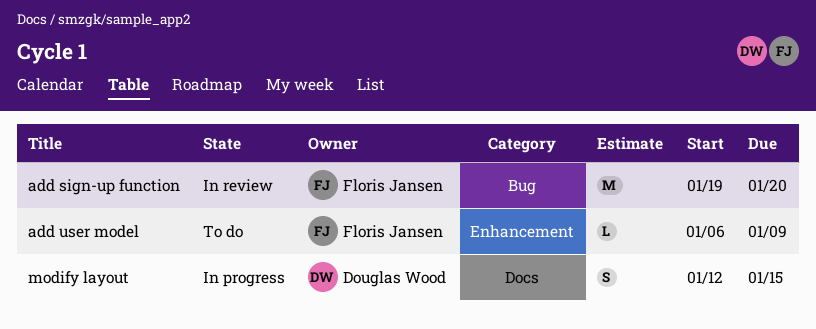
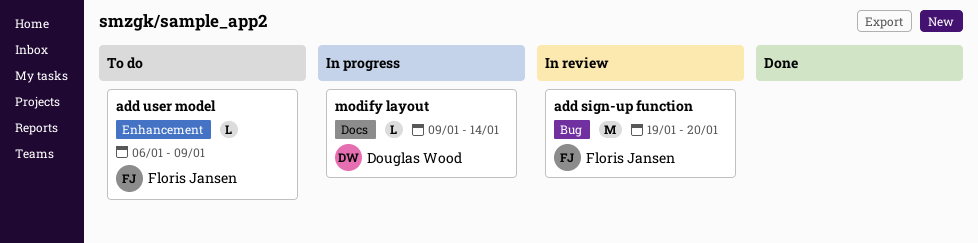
modify layout, estimate: S -> L
modify layout, start: Jan 12 -> Jan 9
modify layout, due: Jan 15 -> Jan 14

